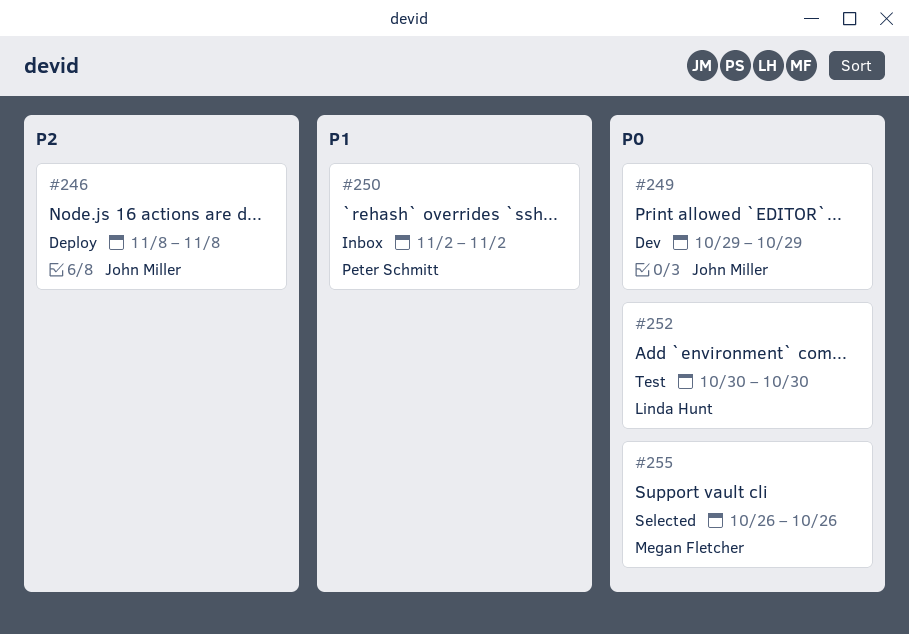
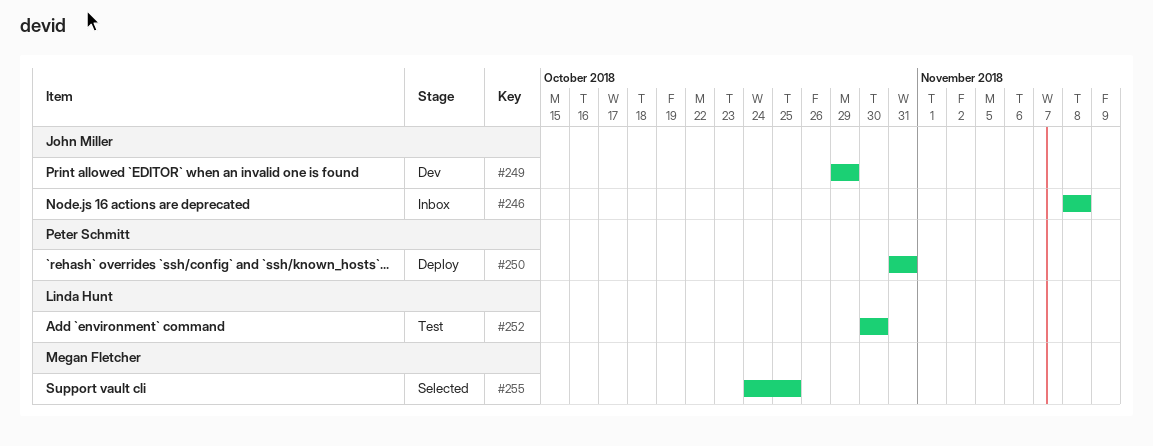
#246, status: Deploy -> Inbox
#250, status: Inbox -> Deploy
#250, start: Nov 2 -> Oct 31
#250, due: Nov 2 -> Oct 31
#255, start: Oct 26 -> Oct 24
#255, due: Oct 26 -> Oct 25

